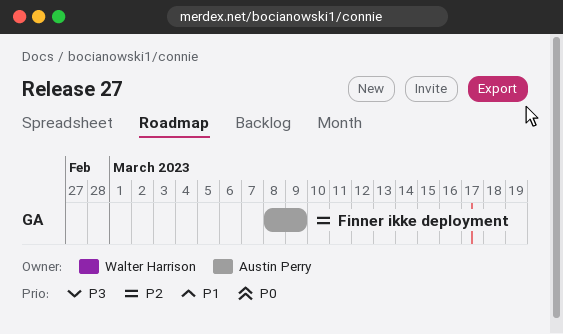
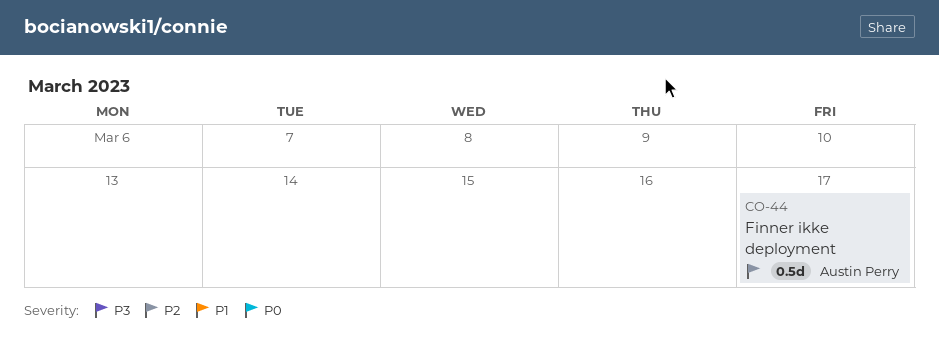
Finner ikke deployment, due: Mar 9 -> Mar 17

